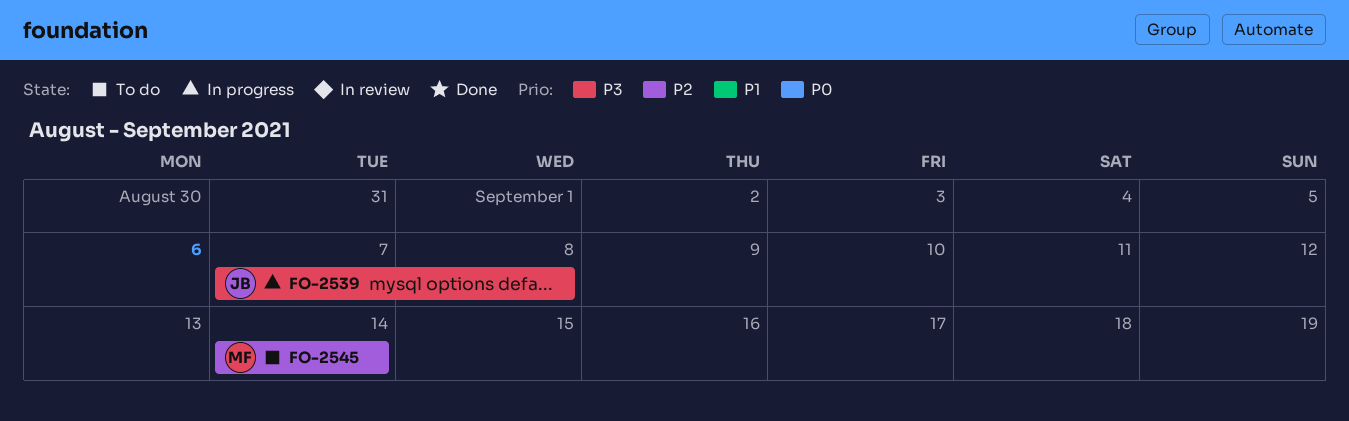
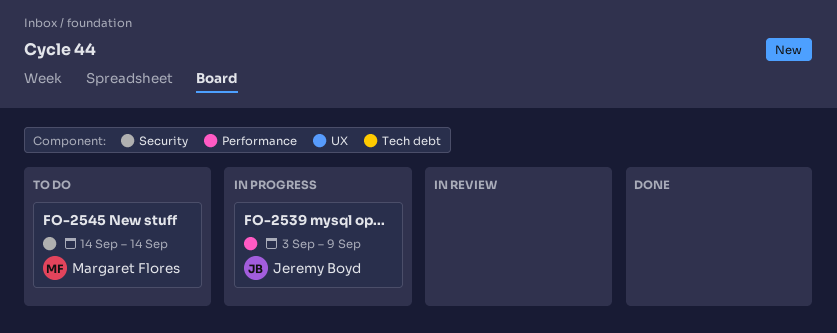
FO-2539, start: Sep 7 -> Sep 3
FO-2539, due: Sep 8 -> Sep 9

